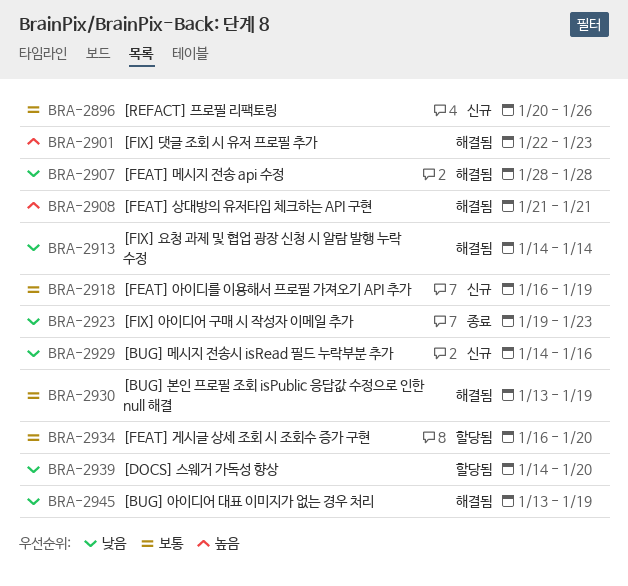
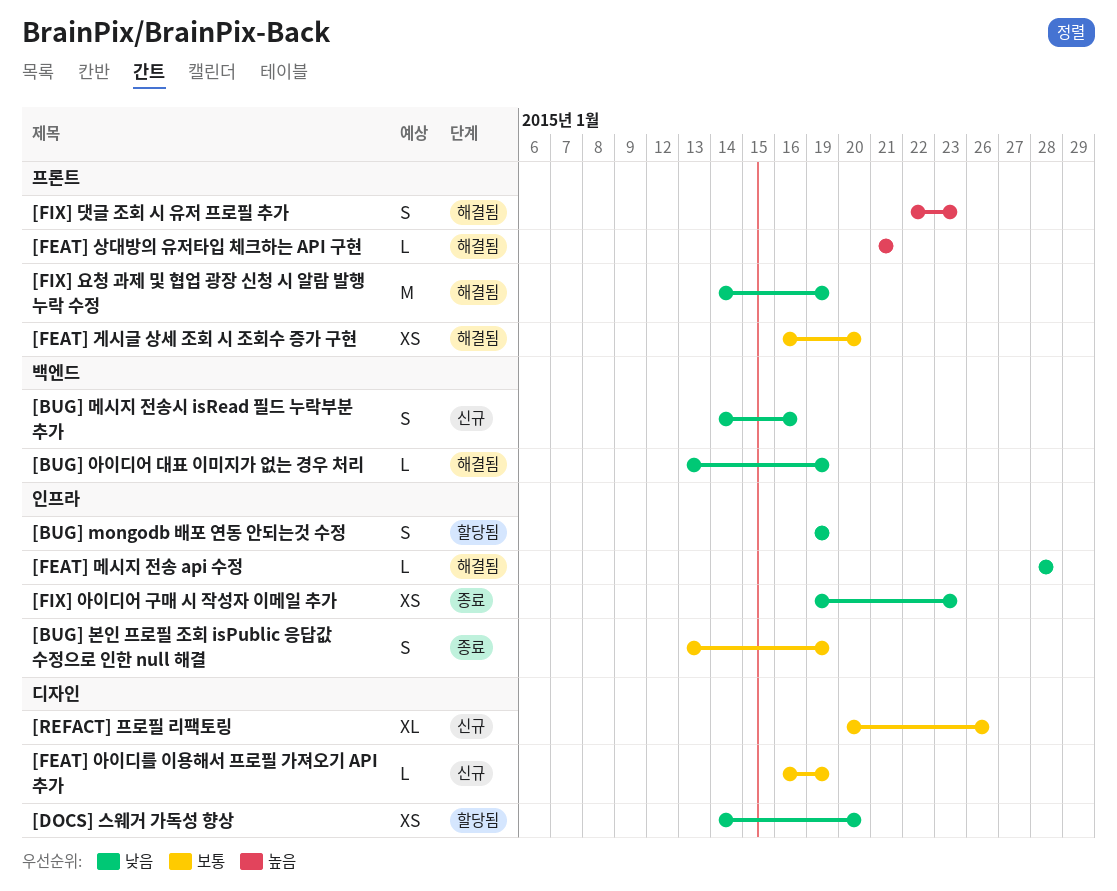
[BUG] mongodb 배포 연동 안되는것 수정: none -> present
[BUG] 본인 프로필 조회 isPublic 응답값 수정으로 인한 null 해결, status: 해결됨 -> 종료
[FEAT] 게시글 상세 조회 시 조회수 증가 구현, status: 할당됨 -> 해결됨
[FIX] 요청 과제 및 협업 광장 신청 시 알람 발행 누락 수정, due: Jan 14 -> Jan 19

